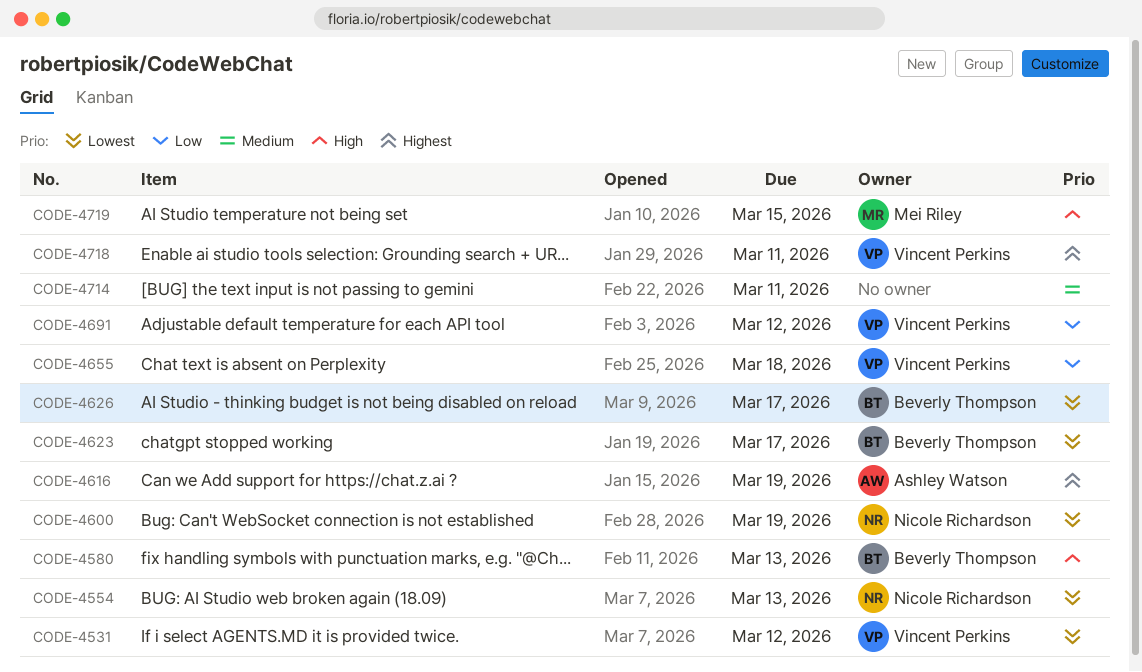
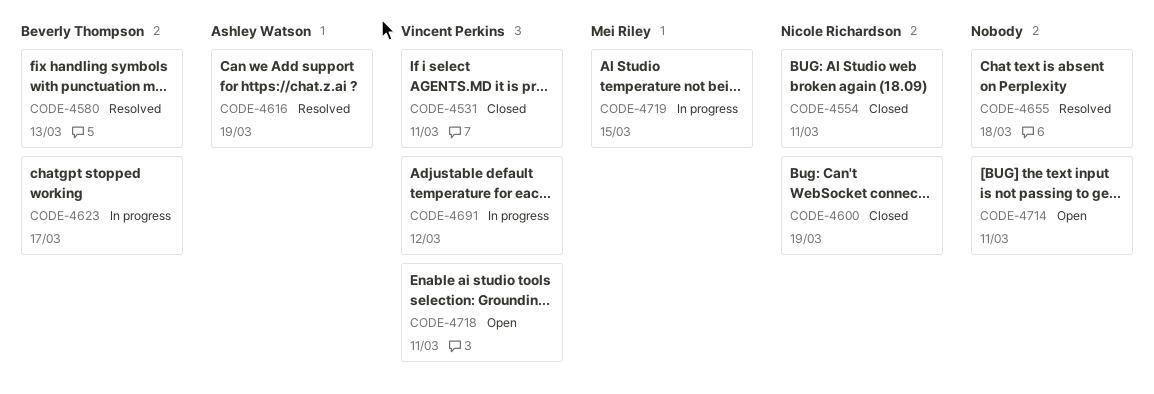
CODE-4531, due: Mar 12 -> Mar 11
CODE-4554, due: Mar 13 -> Mar 11
CODE-4626: present -> none
CODE-4655, owner: Vincent Perkins -> none

